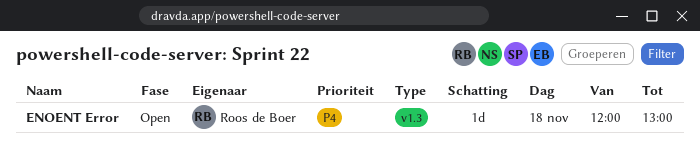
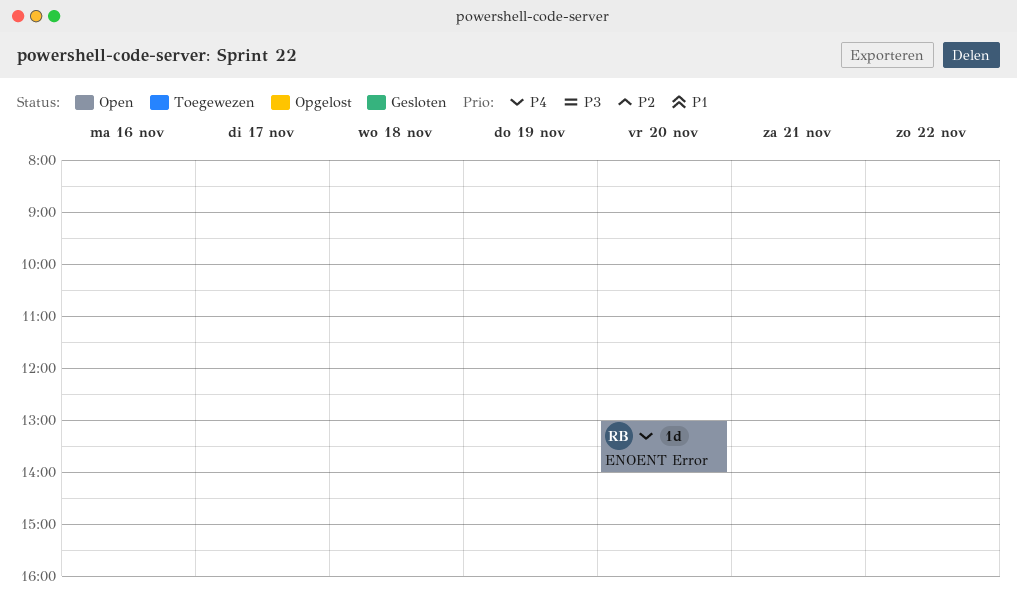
ENOENT Error, day: Nov 18 -> Nov 20
ENOENT Error, begins: 12:00 -> 13:00
ENOENT Error, ends: 13:00 -> 14:00

